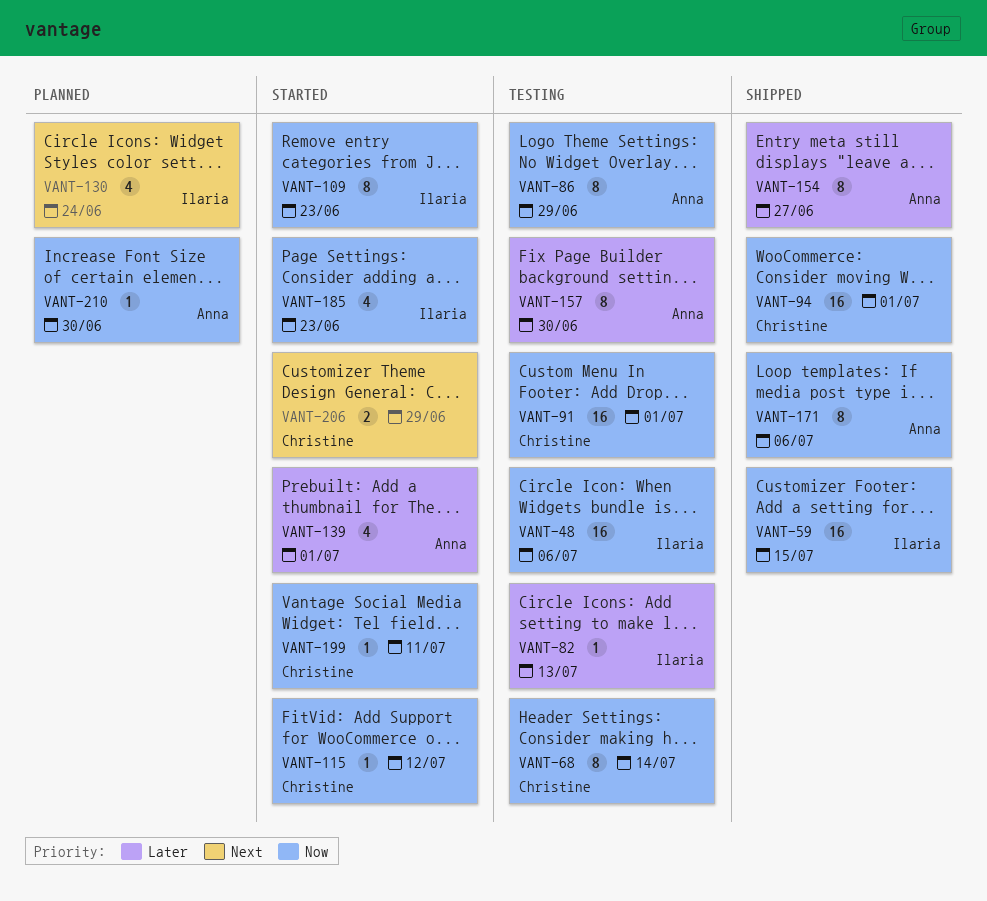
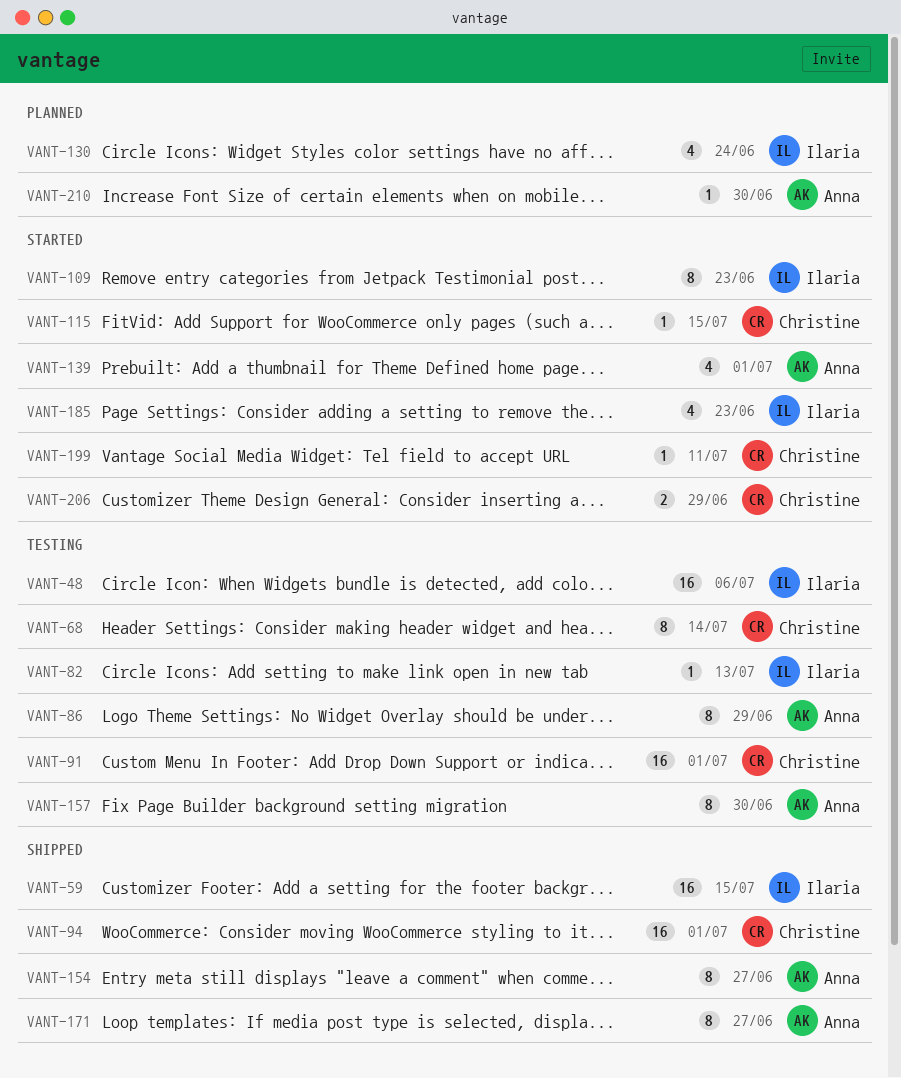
VANT-115, due: Jul 12 -> Jul 15
VANT-171, due: Jul 6 -> Jun 27

